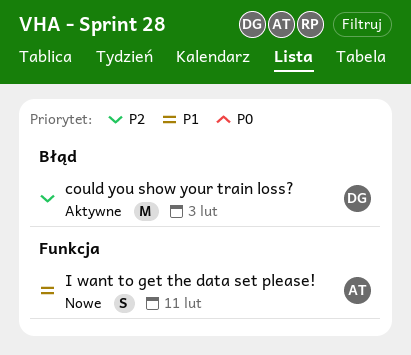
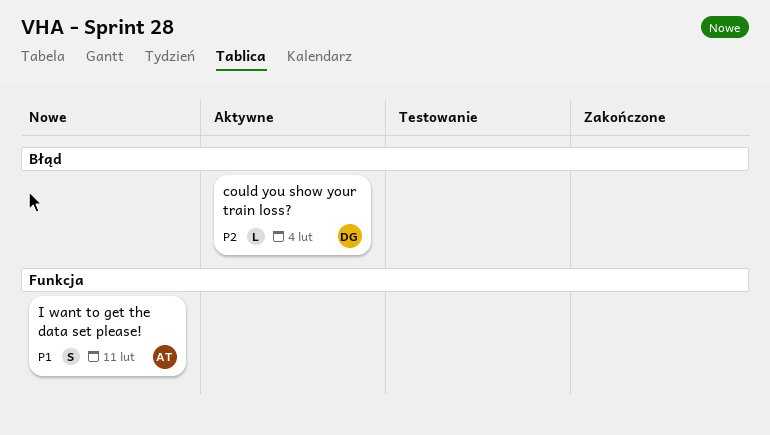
could you show your train loss?, estimate: M -> L
could you show your train loss?, due: Feb 3 -> Feb 4

